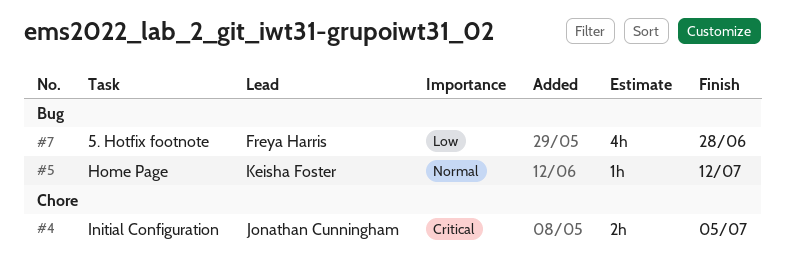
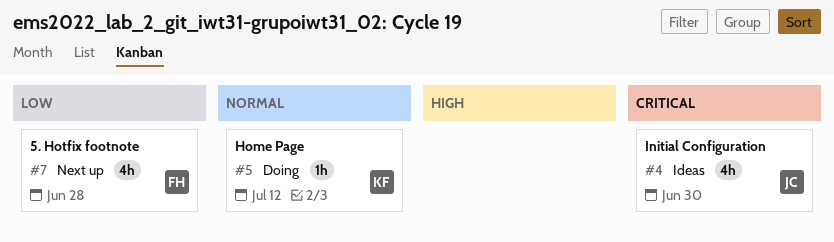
#4, estimate: 2h -> 4h
#4, due: Jul 5 -> Jun 30

